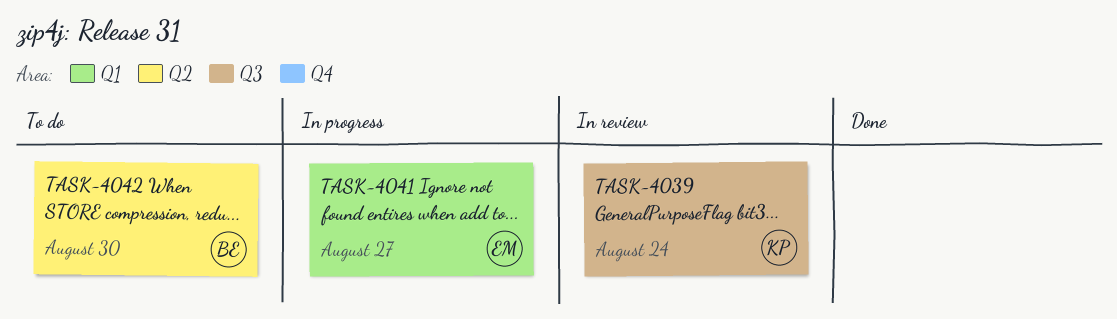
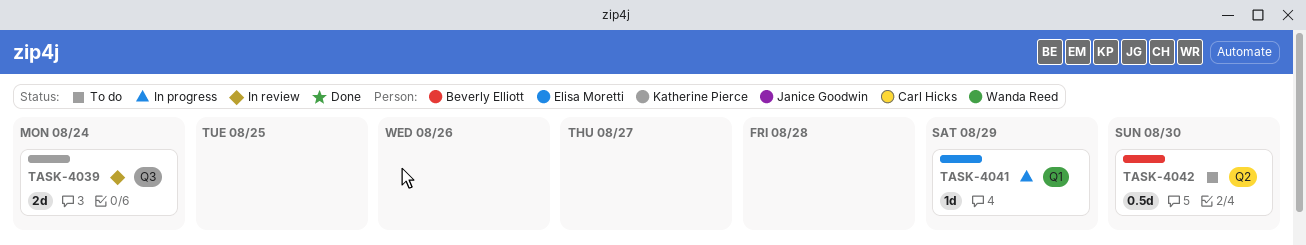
TASK-4041, due: Aug 27 -> Aug 29

